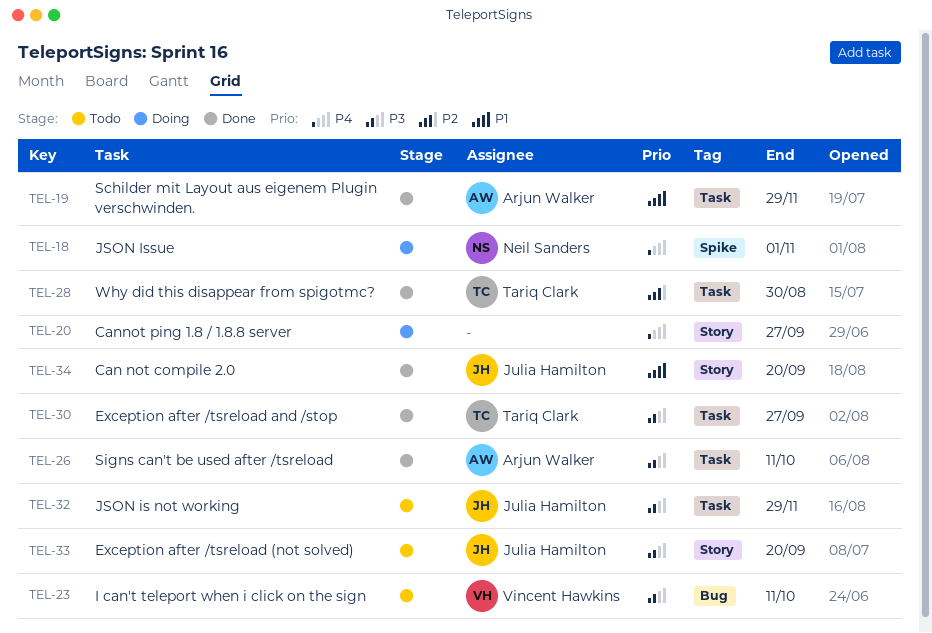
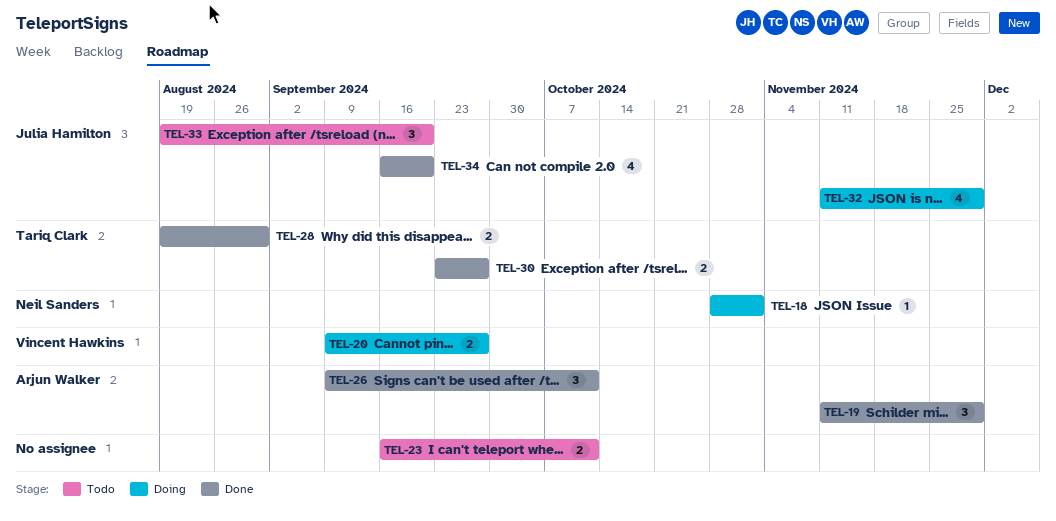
TEL-20, owner: none -> Vincent Hawkins
TEL-23, owner: Vincent Hawkins -> none
TEL-32, status: Todo -> Doing

